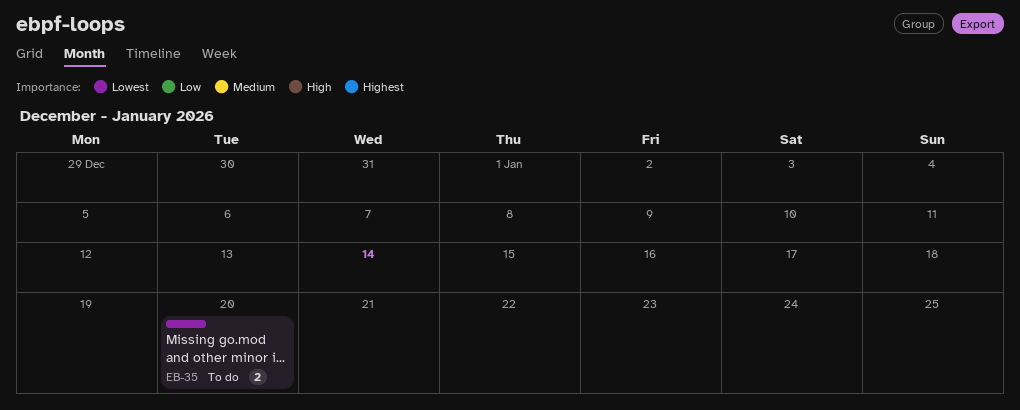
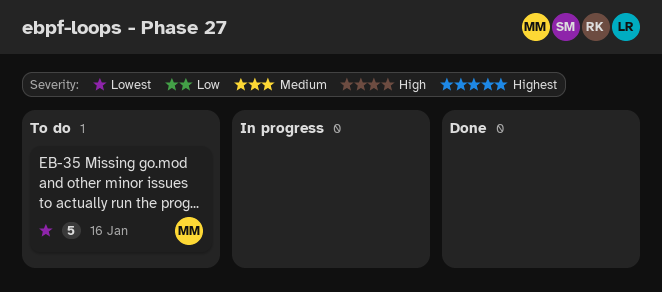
EB-35, estimate: 2 -> 5
EB-35, due: Jan 20 -> Jan 16

